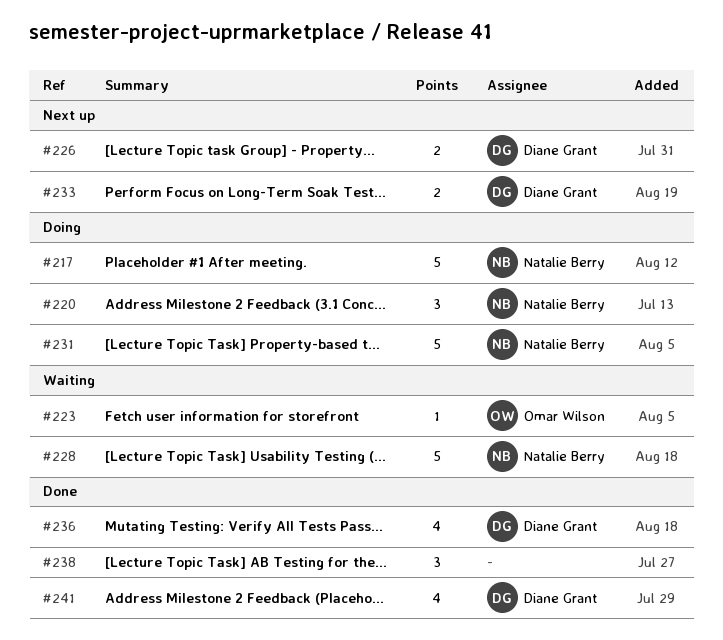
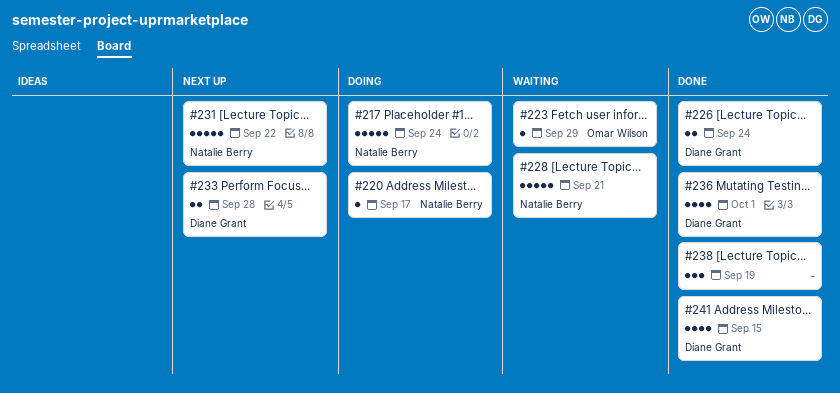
#220, estimate: 3 -> 1
#226, status: Next up -> Done
#231, status: Doing -> Next up

